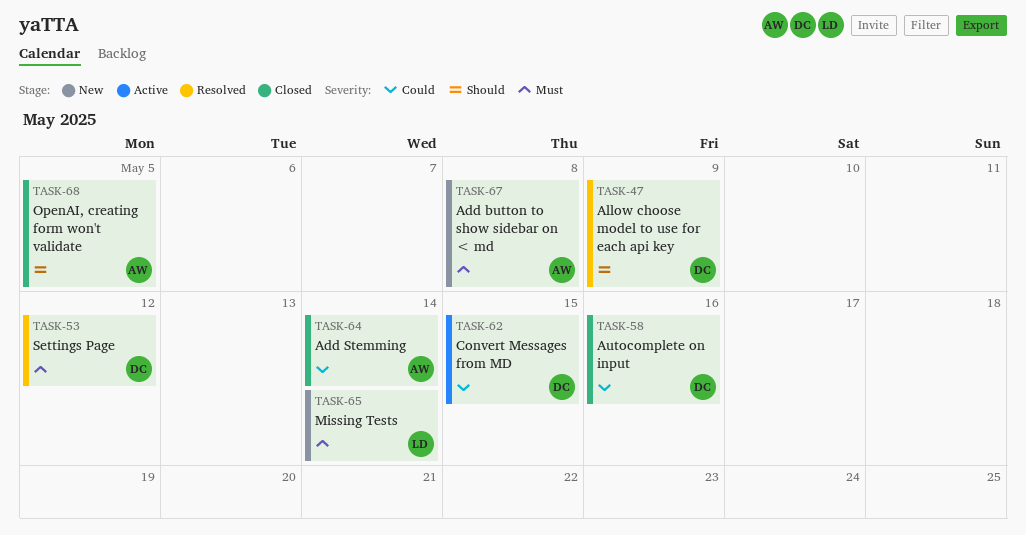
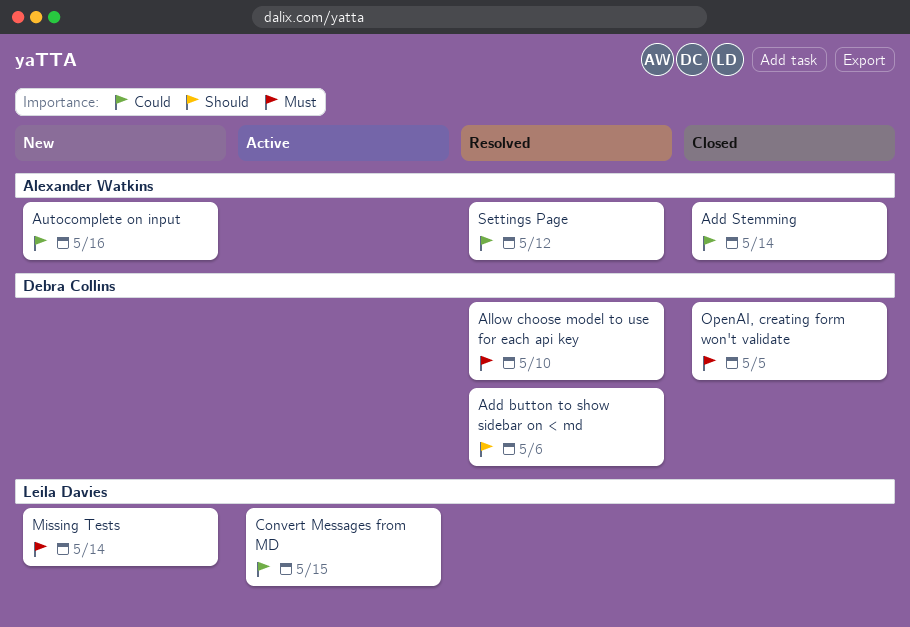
Add button to show sidebar on < md, status: New -> Resolved
Add button to show sidebar on < md, owner: Alexander Watkins -> Debra Collins
Add button to show sidebar on < md, priority: Must -> Should
Add button to show sidebar on < md, due: May 8 -> May 6
Allow choose model to use for each api key, priority: Should -> Must
Allow choose model to use for each api key, due: May 9 -> May 10
Autocomplete on input, status: Closed -> New
Autocomplete on input, owner: Debra Collins -> Alexander Watkins
Convert Messages from MD, owner: Debra Collins -> Leila Davies
OpenAI, creating form won't validate, owner: Alexander Watkins -> Debra Collins
OpenAI, creating form won't validate, priority: Should -> Must
Settings Page, owner: Debra Collins -> Alexander Watkins
Settings Page, priority: Must -> Could

